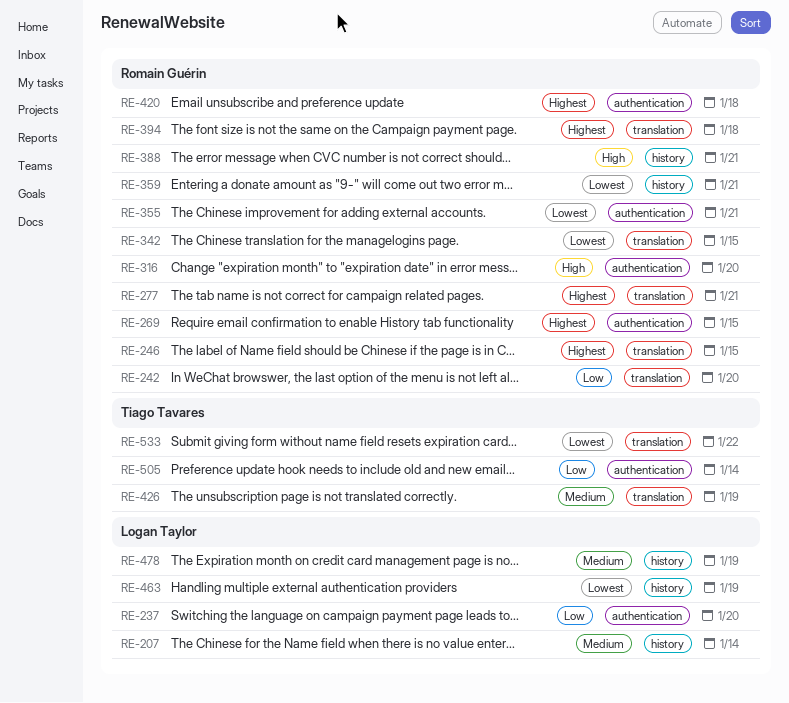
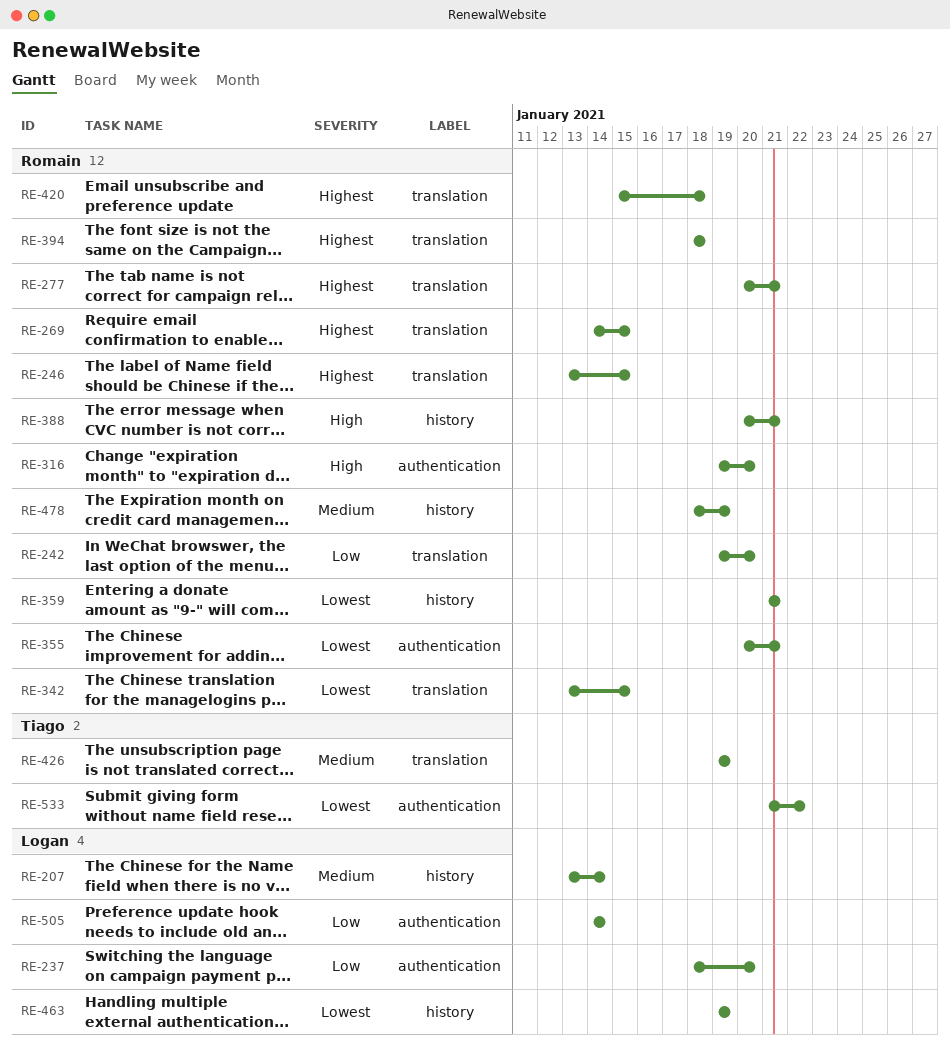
RE-269, label: authentication -> translation
RE-420, label: authentication -> translation
RE-478, owner: Logan Taylor -> Romain Guérin
RE-505, owner: Tiago Tavares -> Logan Taylor
RE-533, label: translation -> authentication

